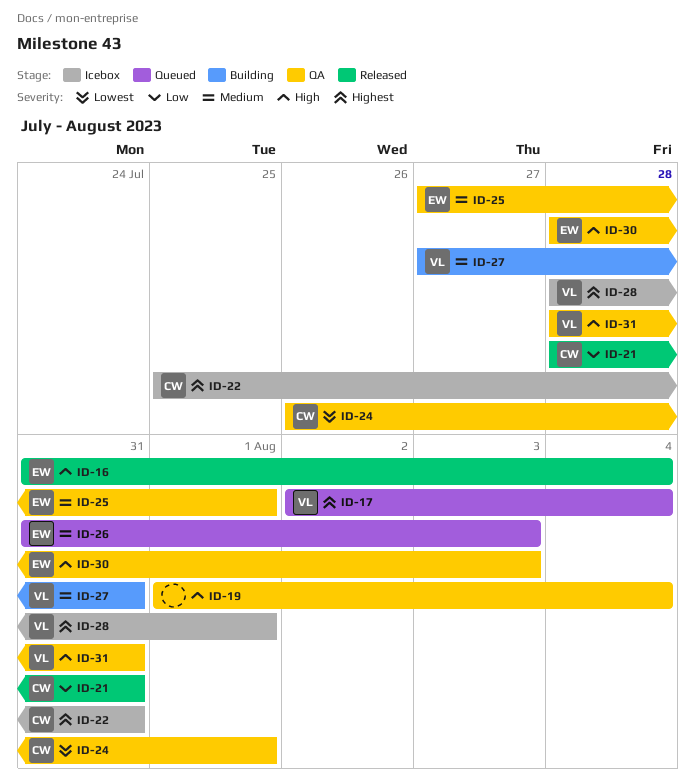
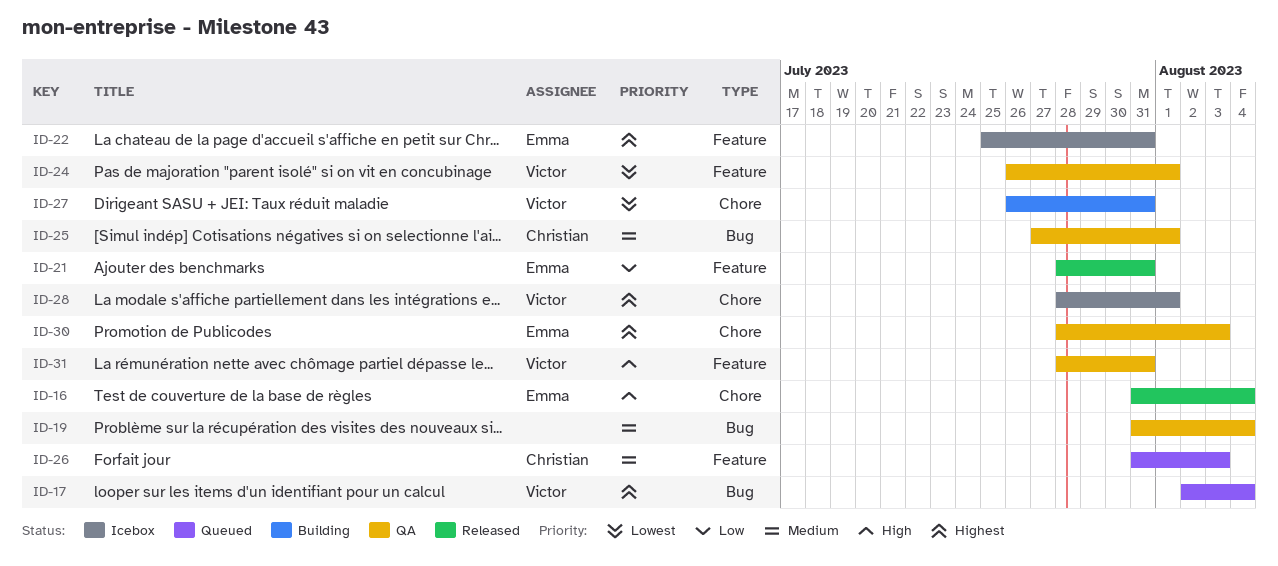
ID-19, priority: High -> Medium
ID-19, start: Aug 1 -> Jul 31
ID-21, owner: Christian -> Emma
ID-22, owner: Christian -> Emma
ID-24, owner: Christian -> Victor
ID-25, owner: Emma -> Christian
ID-26, owner: Emma -> Christian
ID-27, priority: Medium -> Lowest
ID-27, start: Jul 27 -> Jul 26
ID-30, priority: High -> Highest

